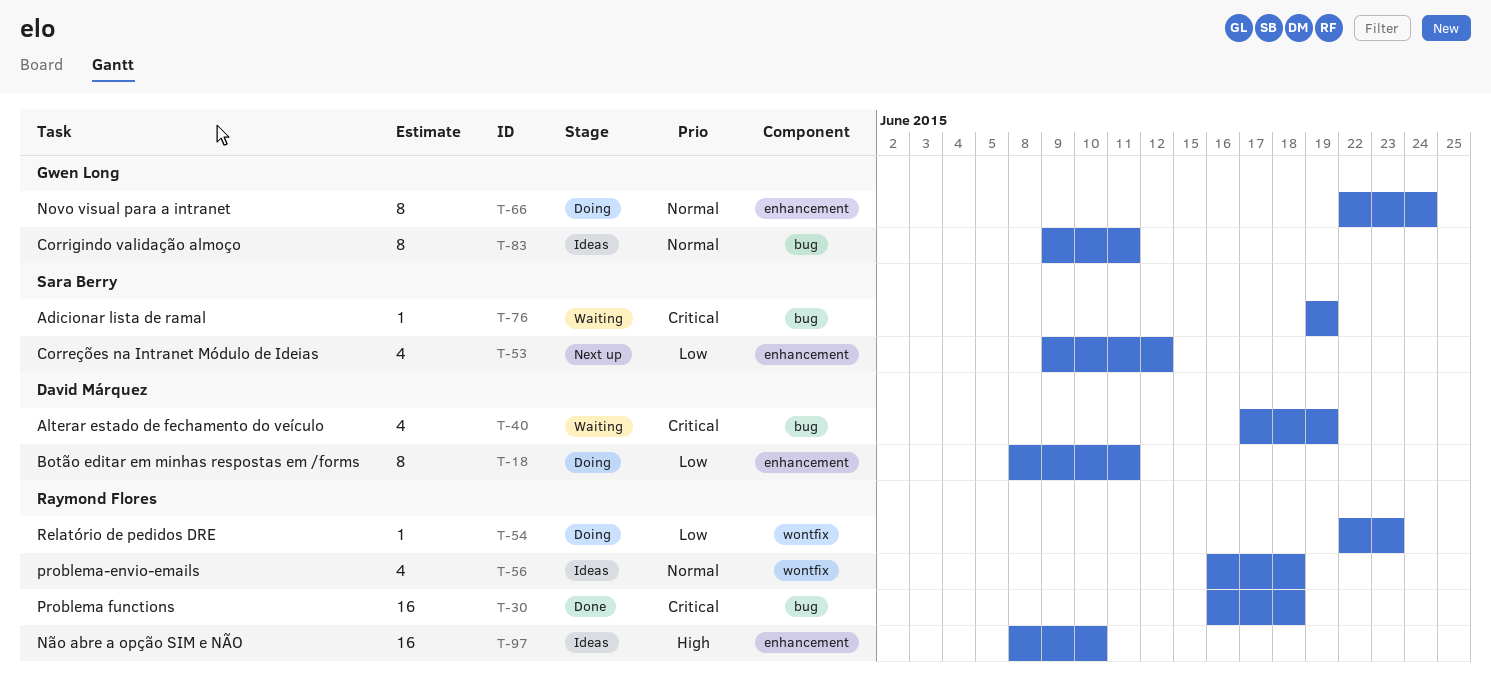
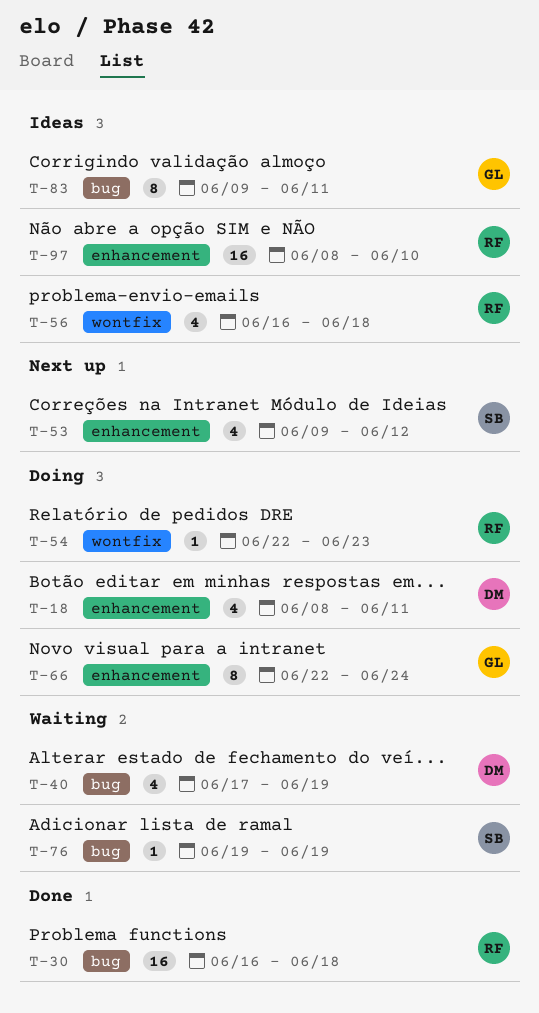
T-18, estimate: 8 -> 4

